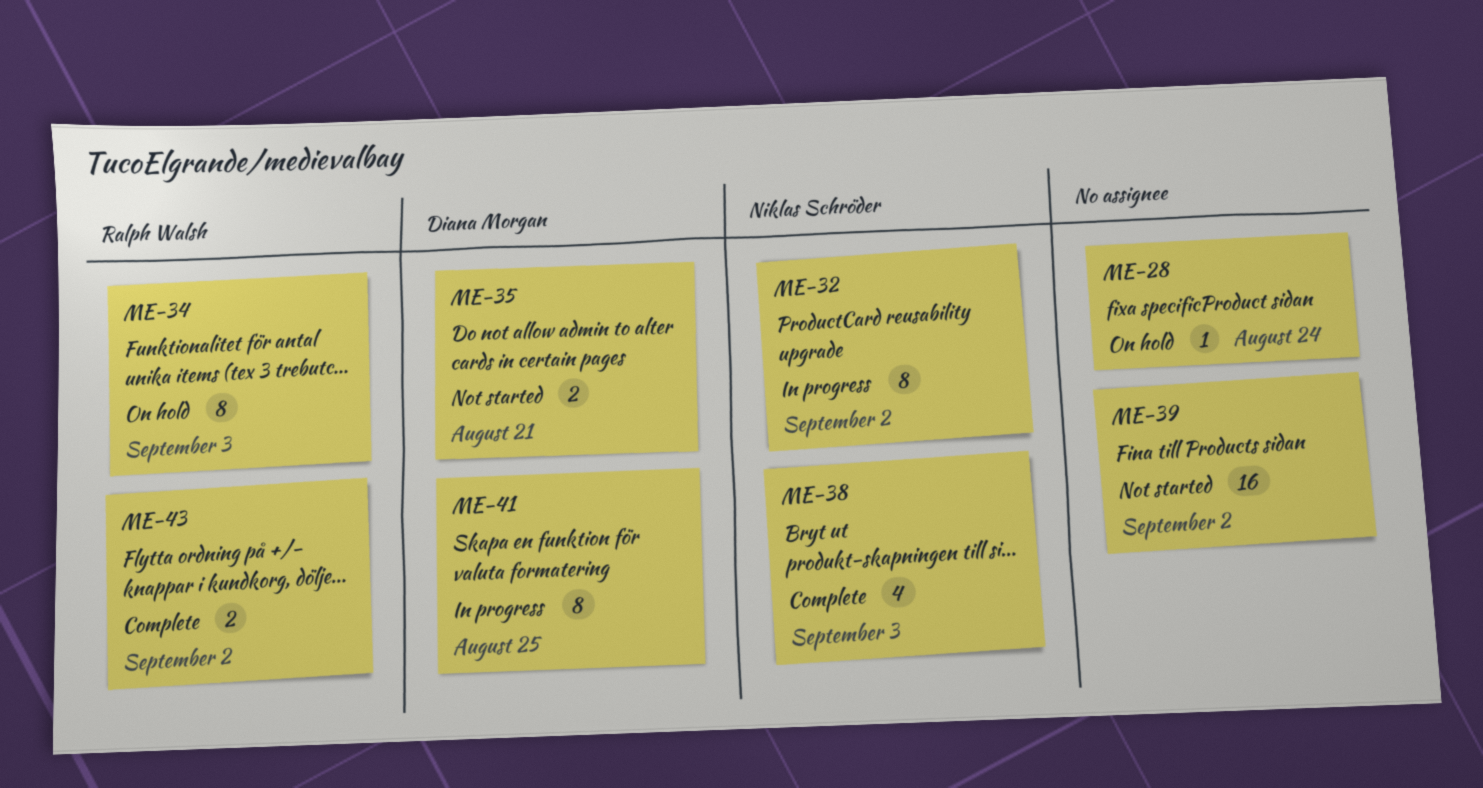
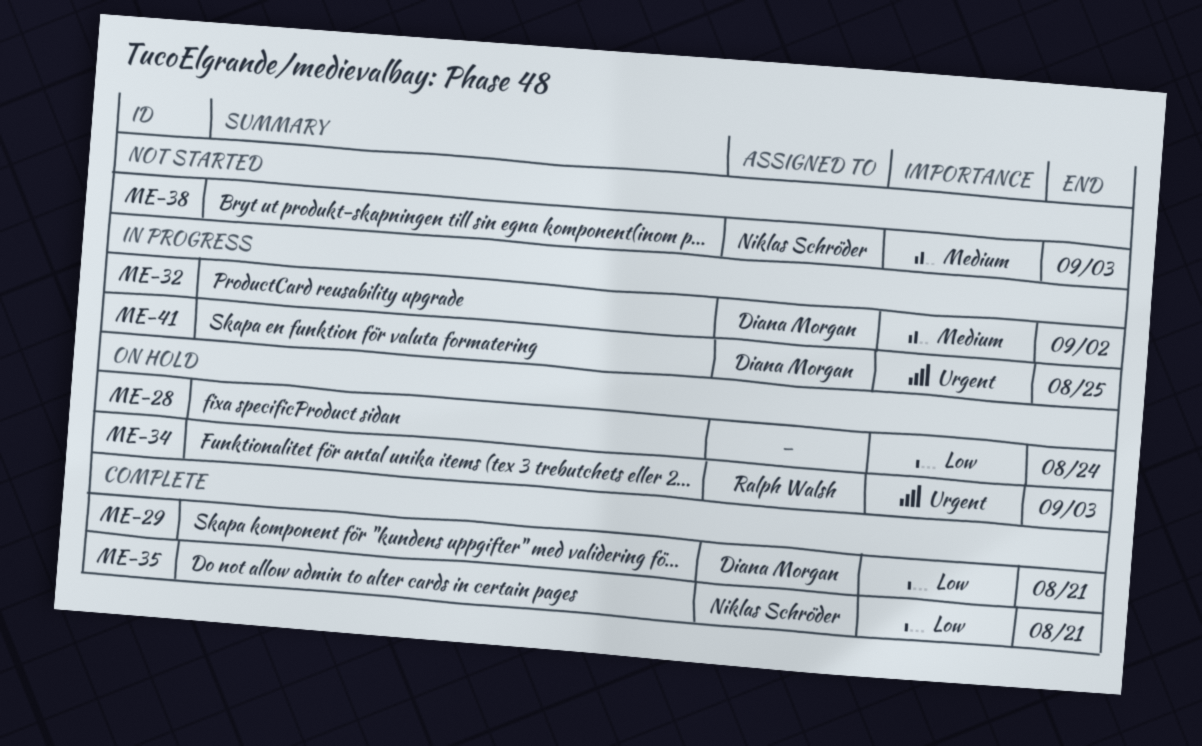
ME-29: none -> present
ME-32, owner: Niklas Schröder -> Diana Morgan
ME-35, status: Not started -> Complete
ME-35, owner: Diana Morgan -> Niklas Schröder
ME-38, status: Complete -> Not started
ME-39: present -> none
ME-43: present -> none

